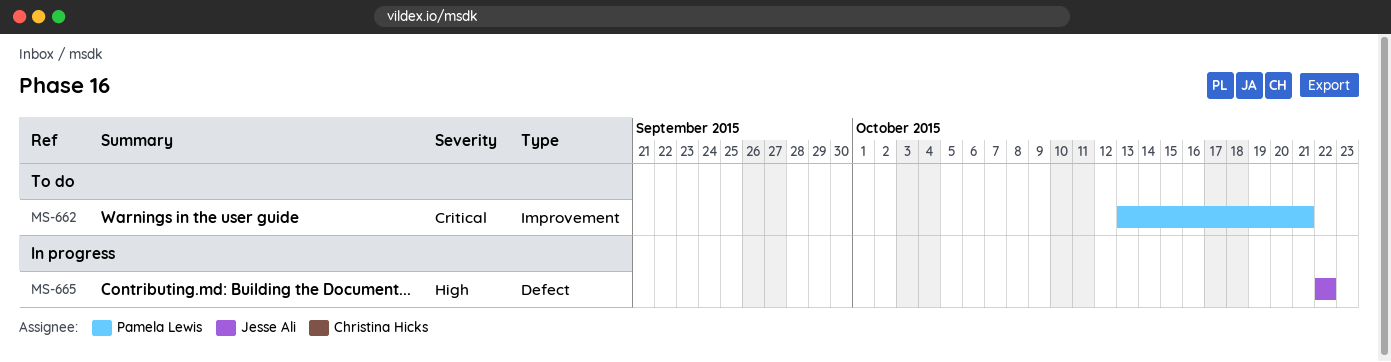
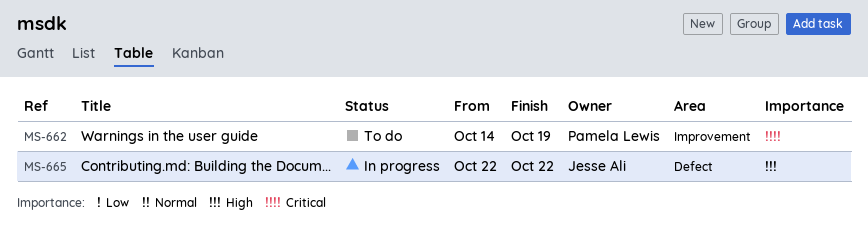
MS-662, start: Oct 13 -> Oct 14
MS-662, due: Oct 21 -> Oct 19

